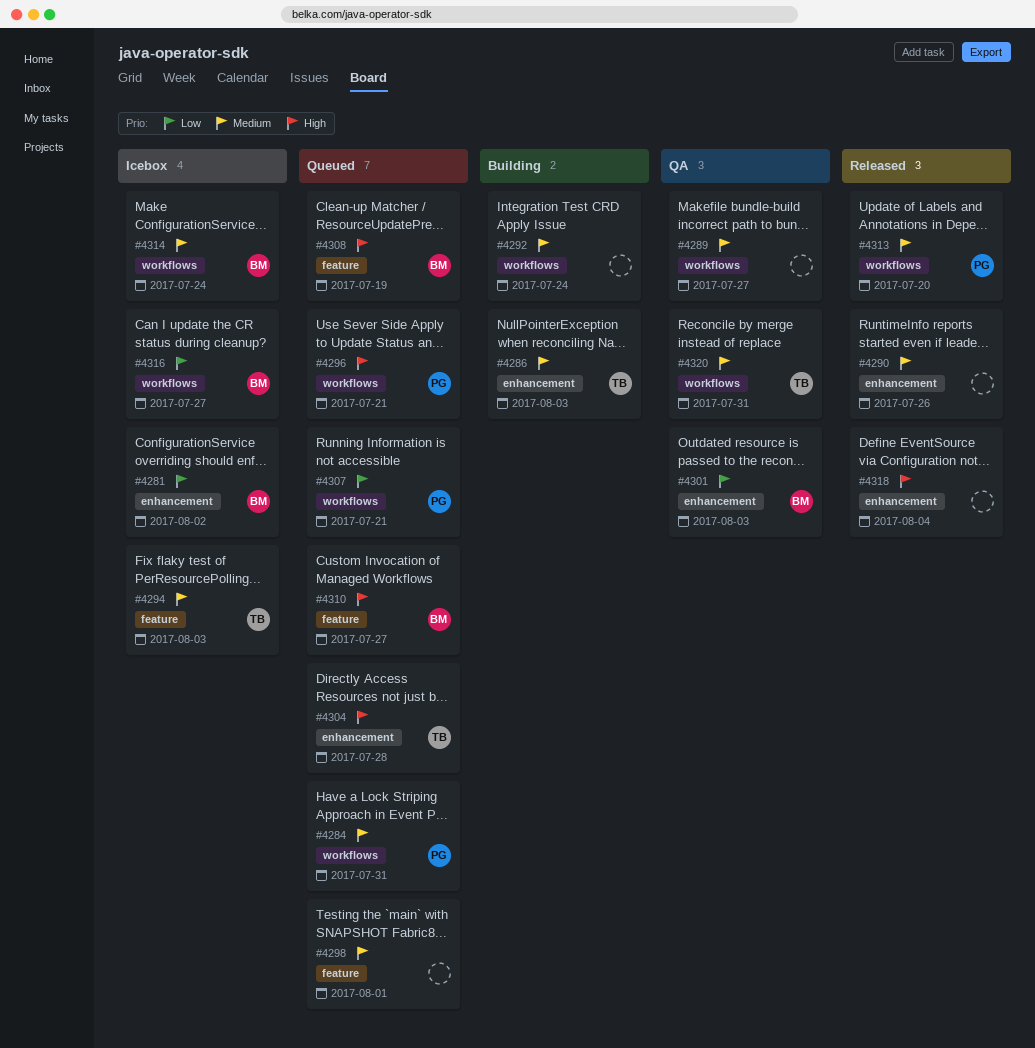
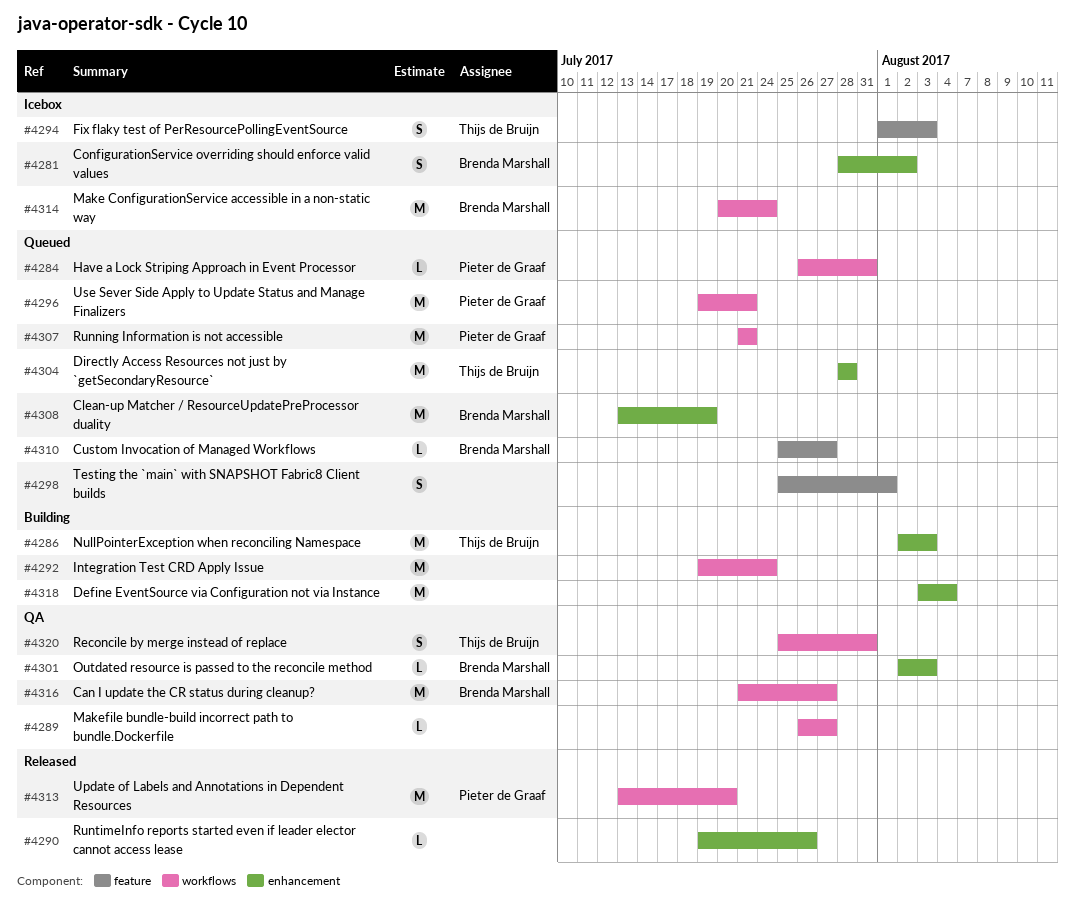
#4308, label: feature -> enhancement
#4316, status: Icebox -> QA
#4318, status: Released -> Building

